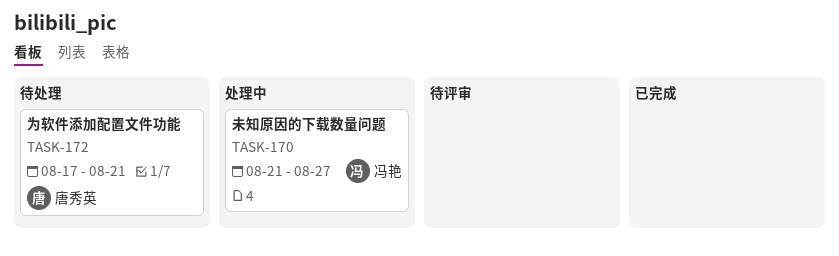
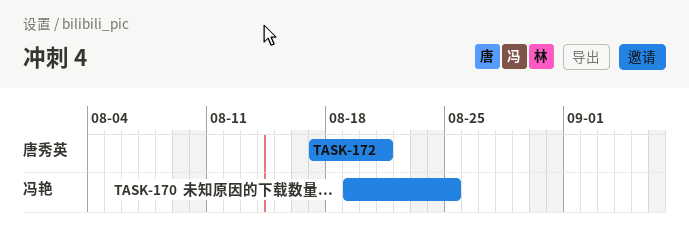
TASK-170, start: Aug 21 -> Aug 19
TASK-170, due: Aug 27 -> Aug 25

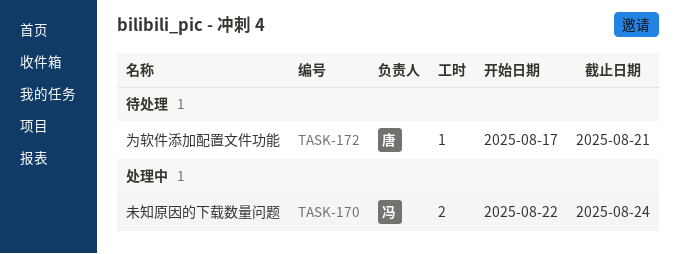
TASK-170, start: Aug 19 -> Aug 22
TASK-170, due: Aug 25 -> Aug 24

